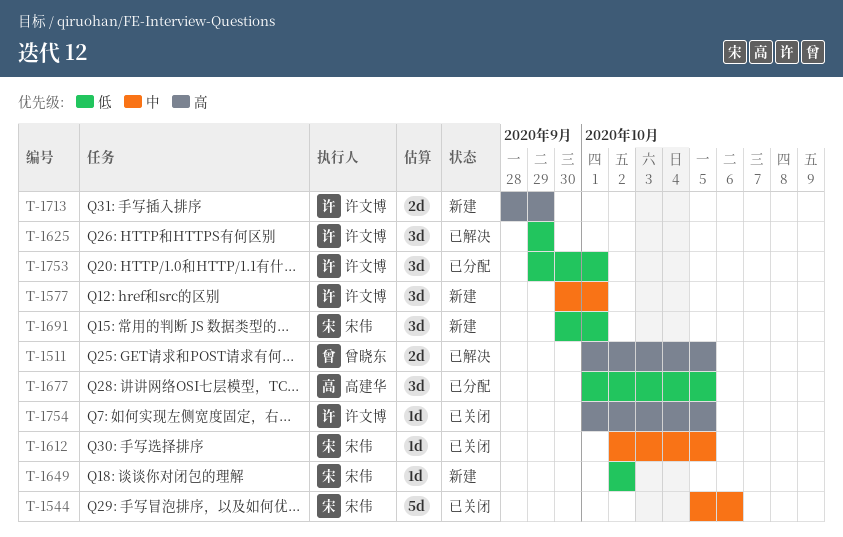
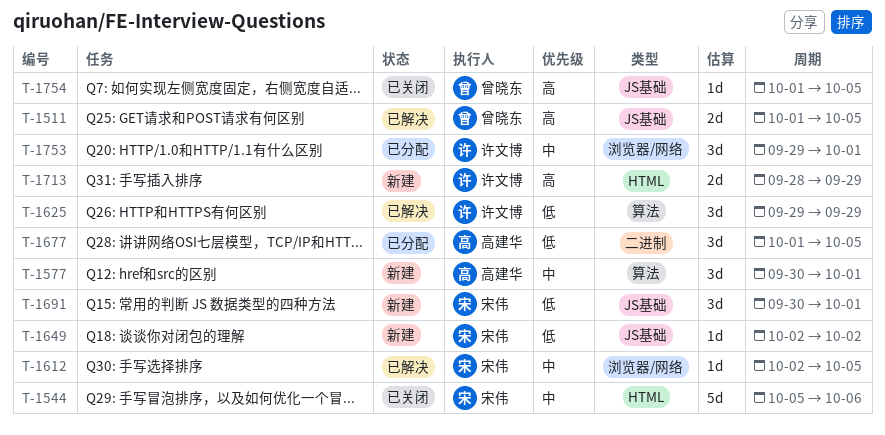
T-1577, owner: 许文博 -> 高建华
T-1612, status: 已关闭 -> 已解决
T-1753, priority: 低 -> 中
T-1754, owner: 许文博 -> 曾晓东

